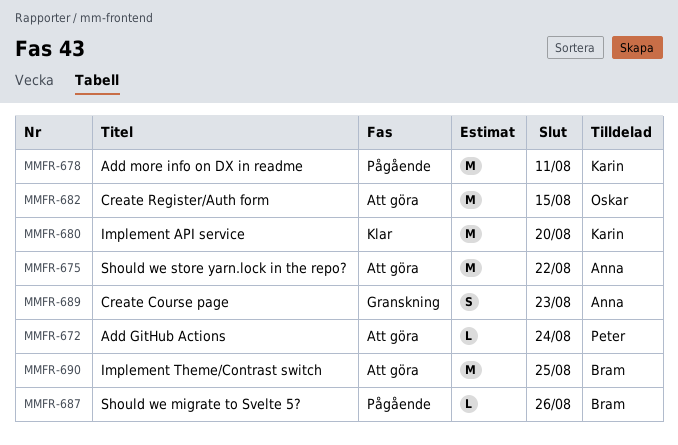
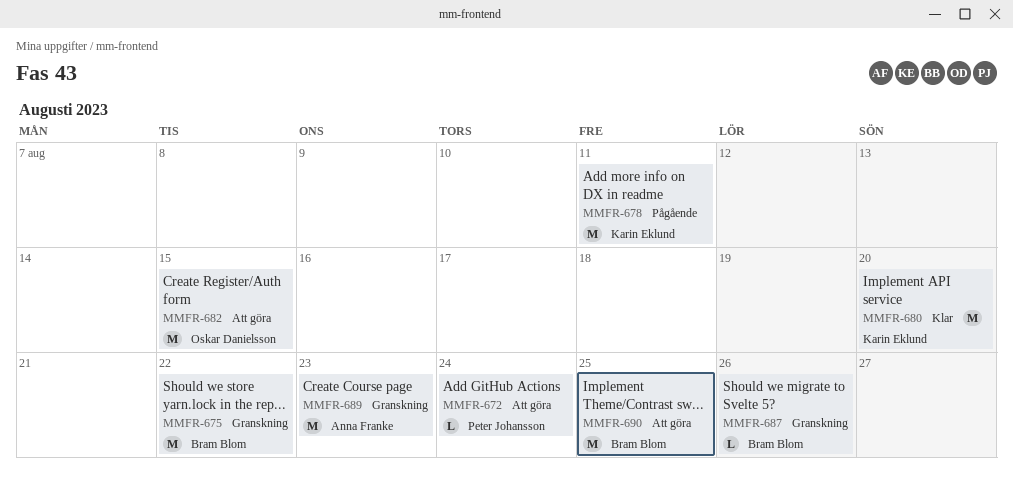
MMFR-675, status: Att göra -> Granskning
MMFR-675, owner: Anna Franke -> Bram Blom
MMFR-687, status: Pågående -> Granskning
MMFR-689, estimate: S -> M

